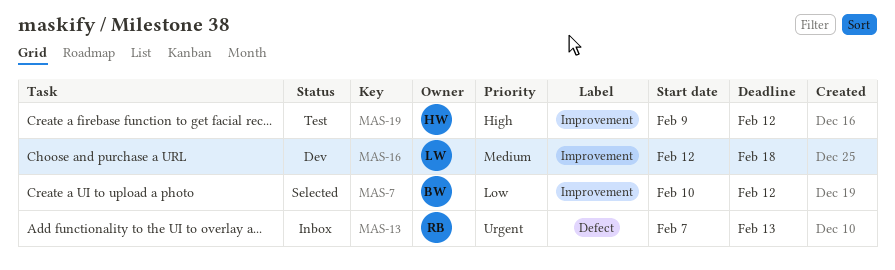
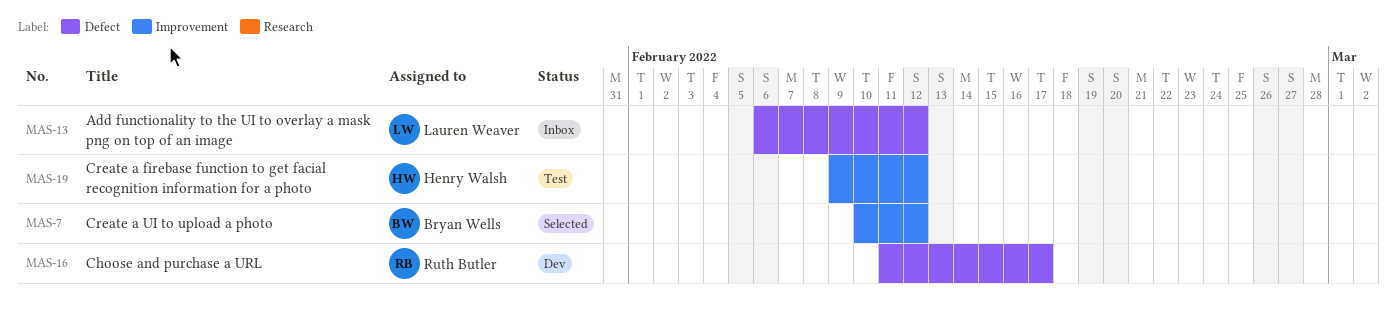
MAS-13, owner: Ruth Butler -> Lauren Weaver
MAS-13, start: Feb 7 -> Feb 6
MAS-13, due: Feb 13 -> Feb 12
MAS-16, owner: Lauren Weaver -> Ruth Butler
MAS-16, label: Improvement -> Defect
MAS-16, start: Feb 12 -> Feb 11
MAS-16, due: Feb 18 -> Feb 17

